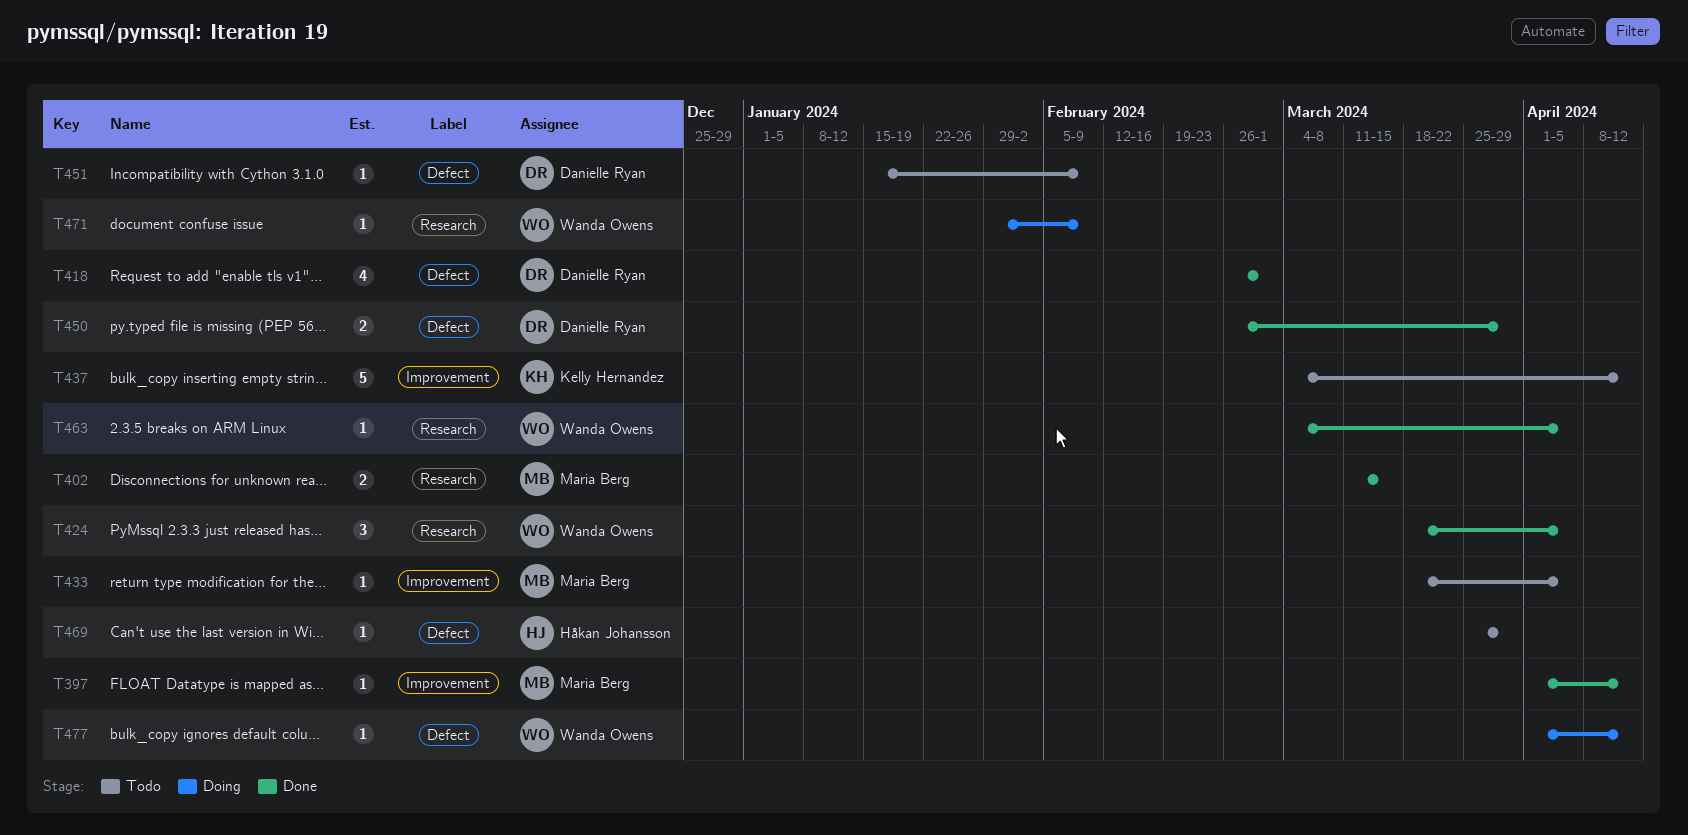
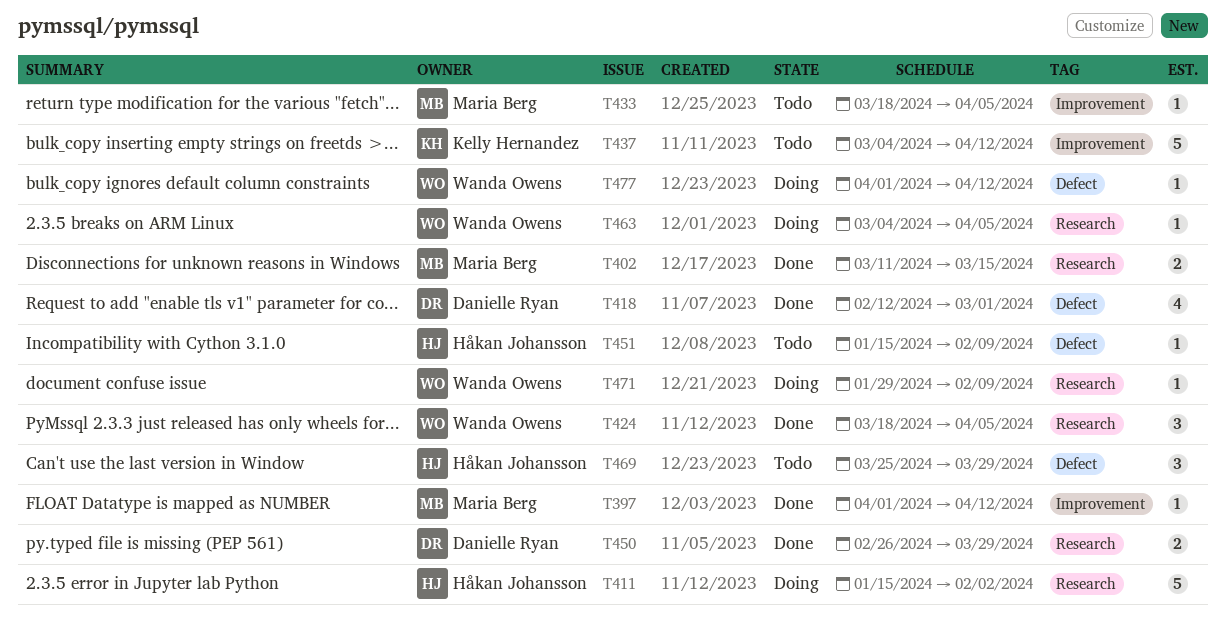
T411: none -> present
T418, start: Feb 26 -> Feb 12
T450, label: Defect -> Research
T451, owner: Danielle Ryan -> Håkan Johansson
T463, status: Done -> Doing
T469, estimate: 1 -> 3

